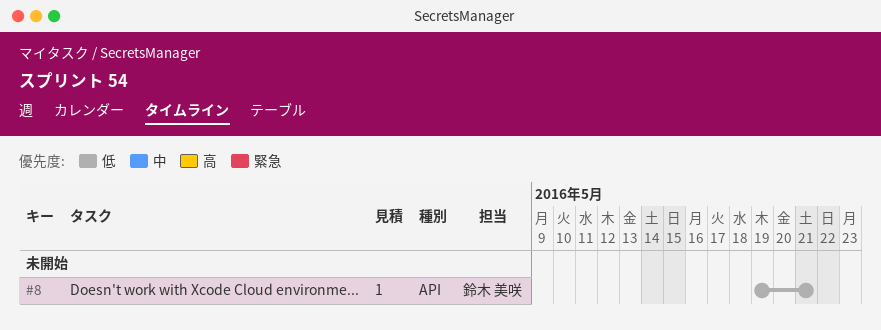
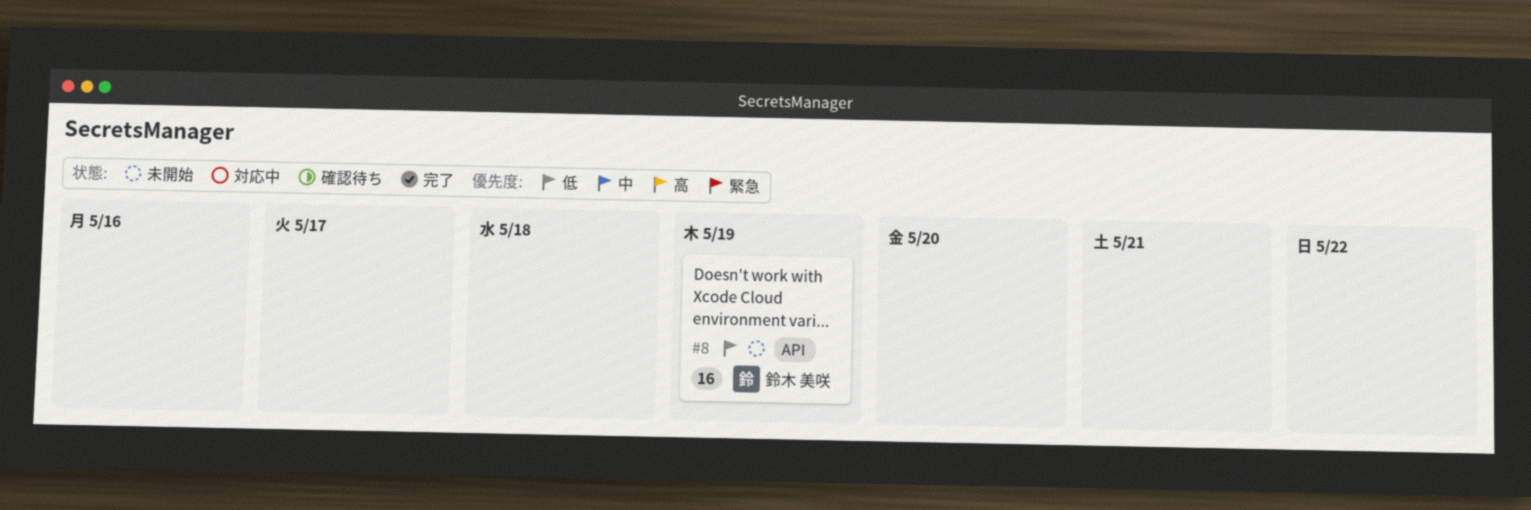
#8, estimate: 1 -> 16
#8, due: May 21 -> May 19

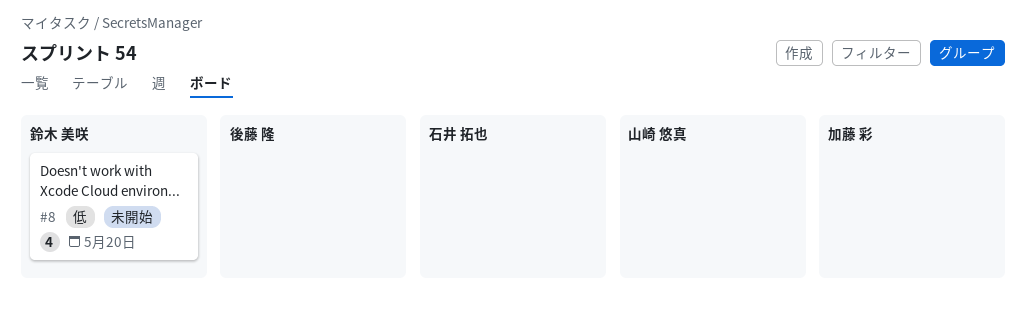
#8, estimate: 16 -> 4
#8, due: May 19 -> May 20

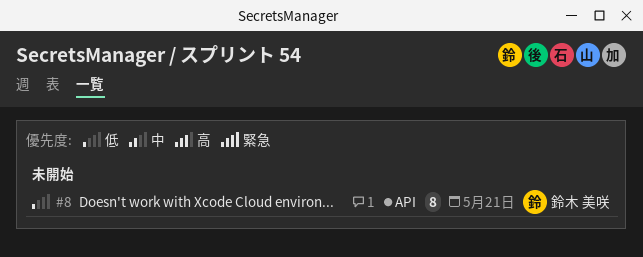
#8, estimate: 4 -> 8
#8, due: May 20 -> May 21

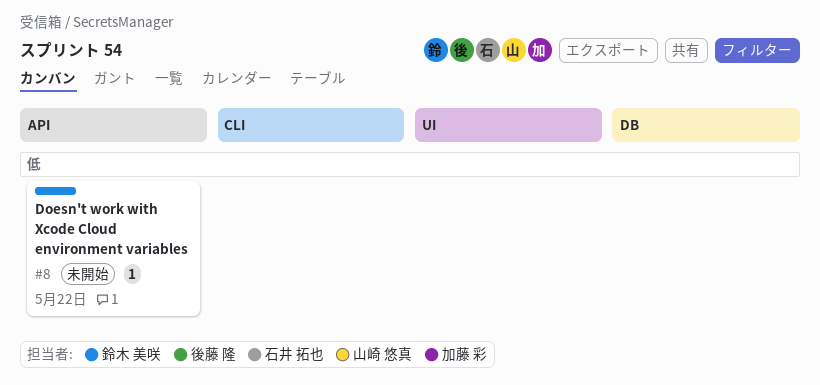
#8, estimate: 8 -> 1
#8, due: May 21 -> May 22

